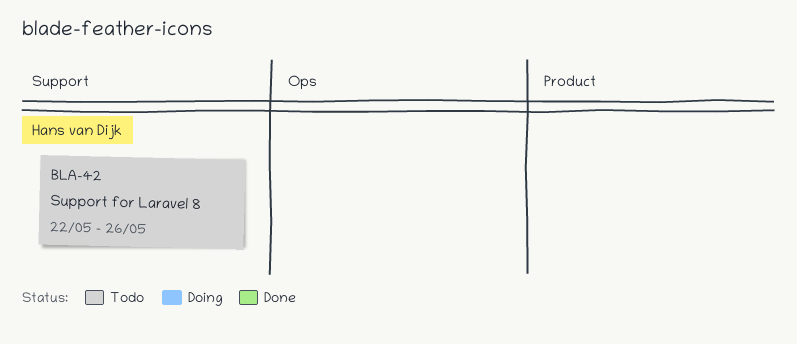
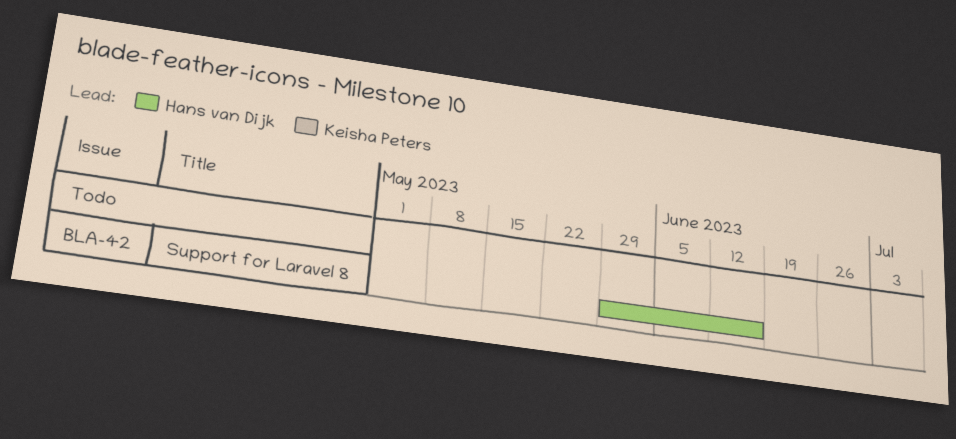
BLA-42, start: May 22 -> May 29
BLA-42, due: May 26 -> Jun 16

